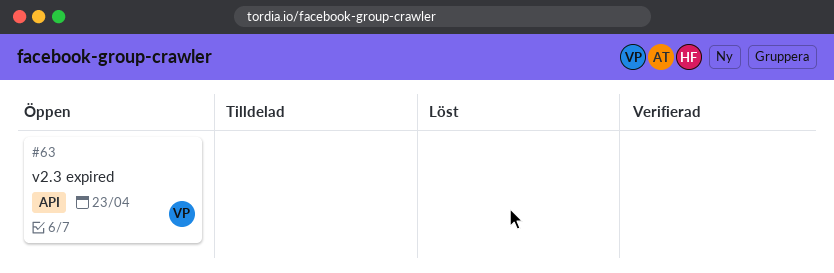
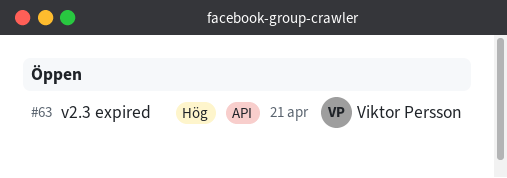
#63, due: Apr 23 -> Apr 21

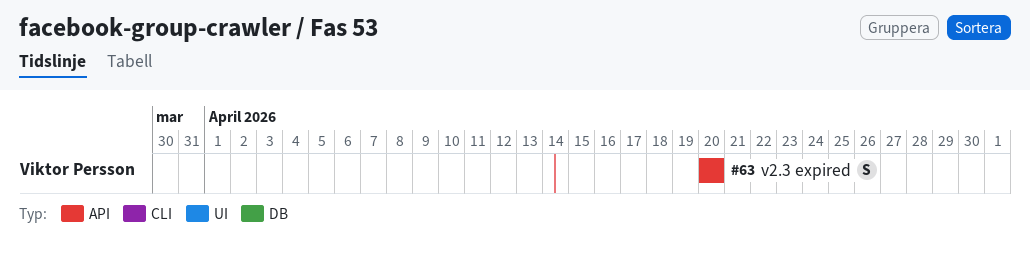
#63, due: Apr 21 -> Apr 20

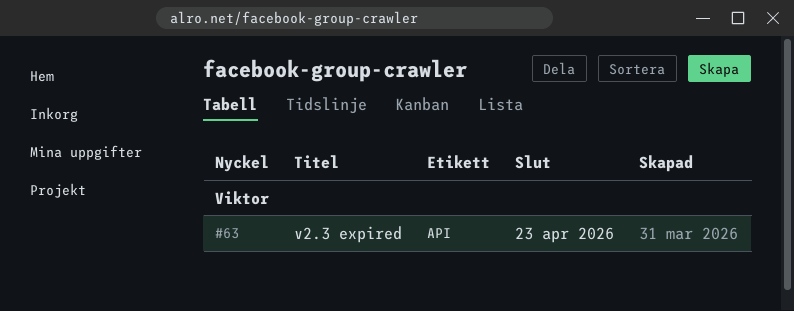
#63, due: Apr 20 -> Apr 23

